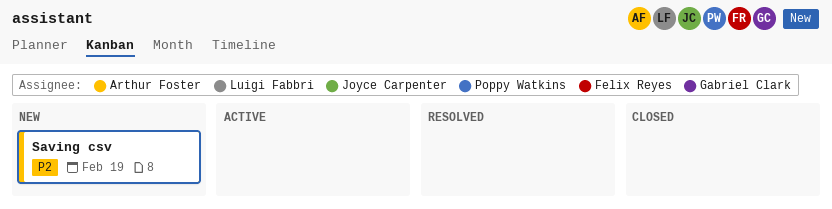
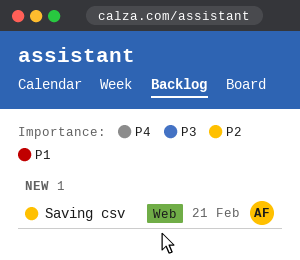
Saving csv, due: Feb 19 -> Feb 21

